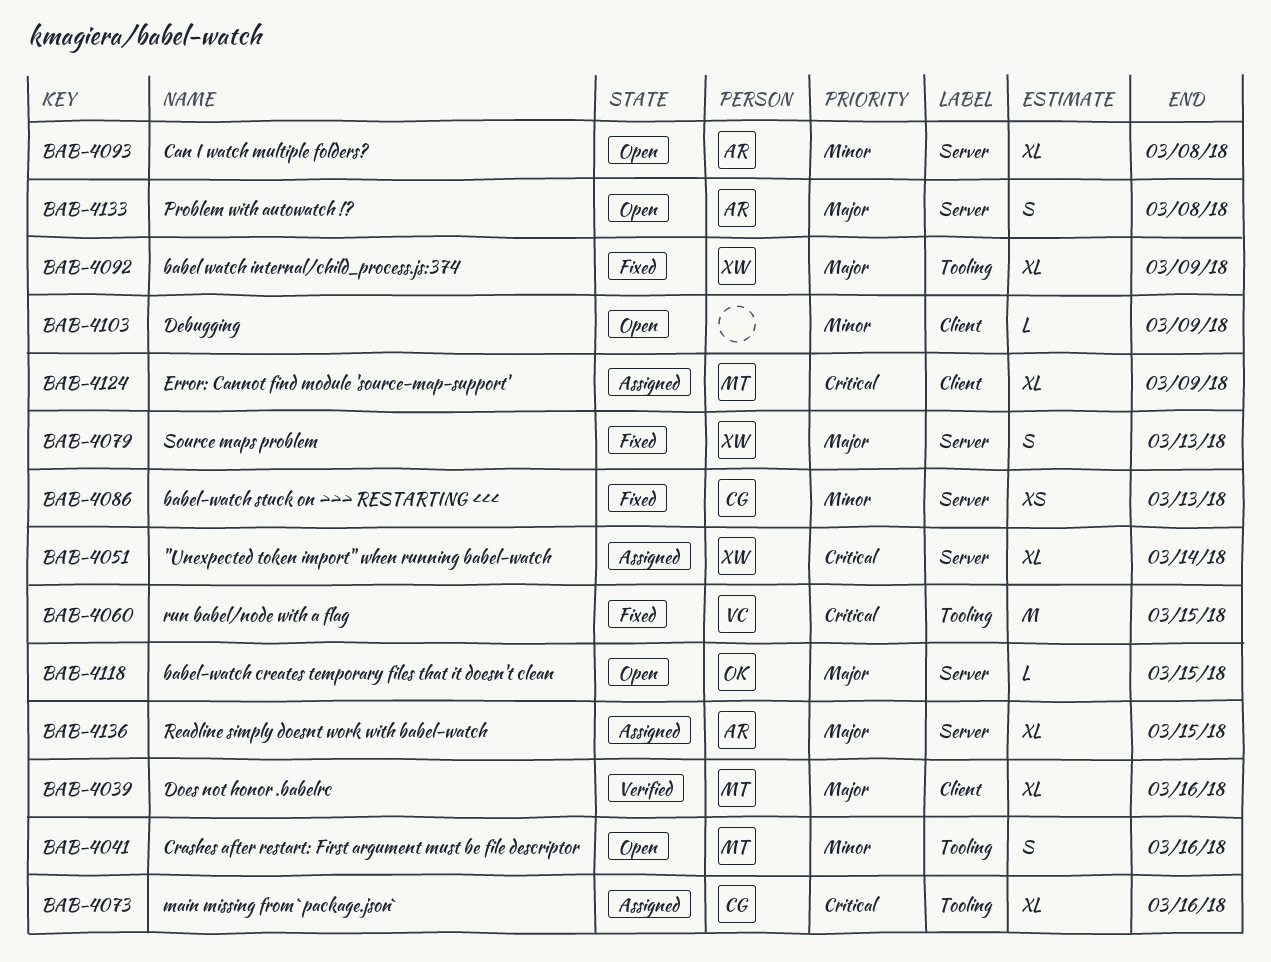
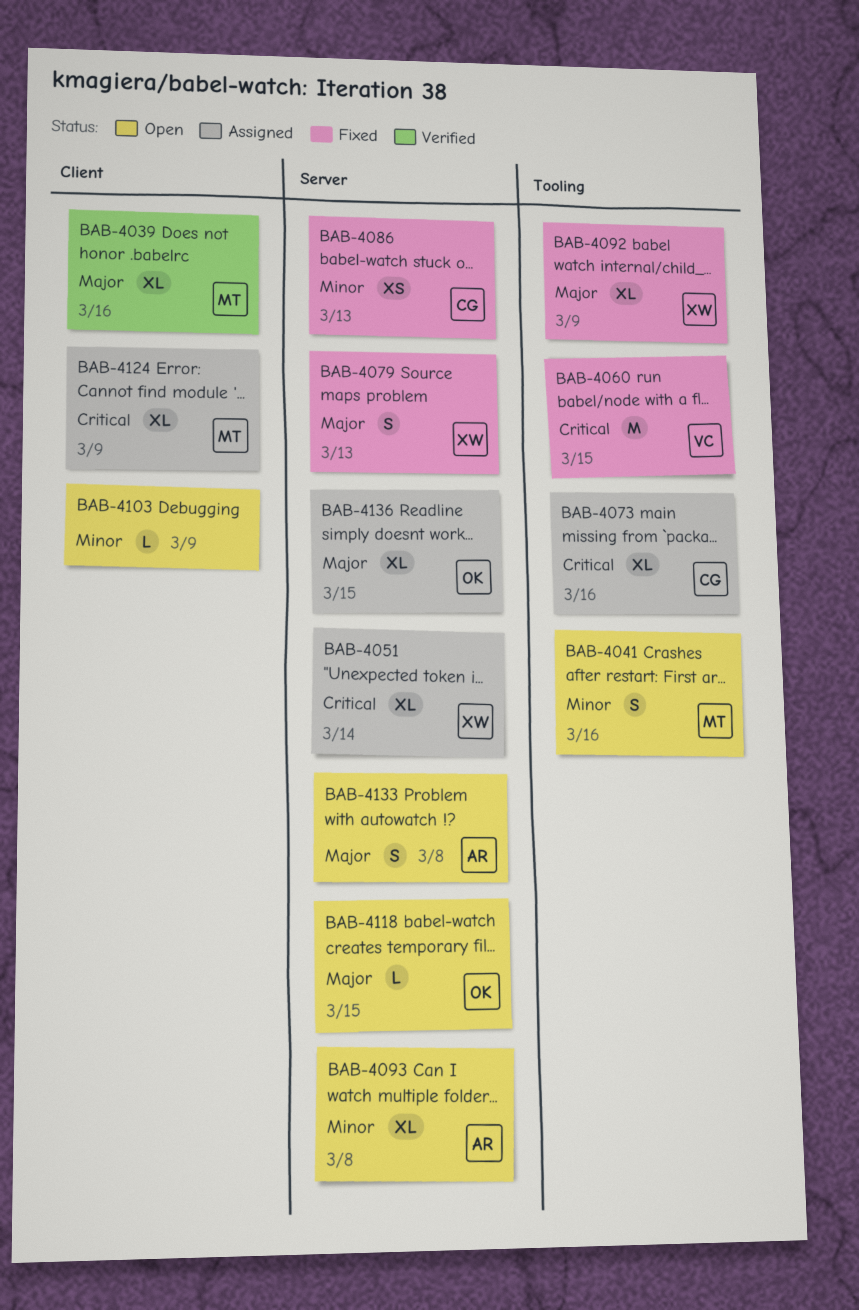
BAB-4136, owner: AR -> OK

